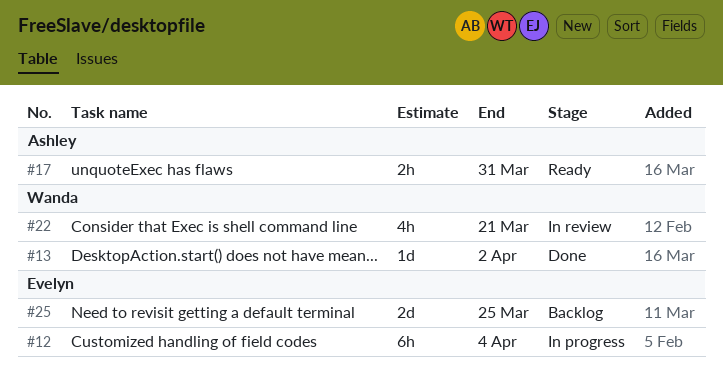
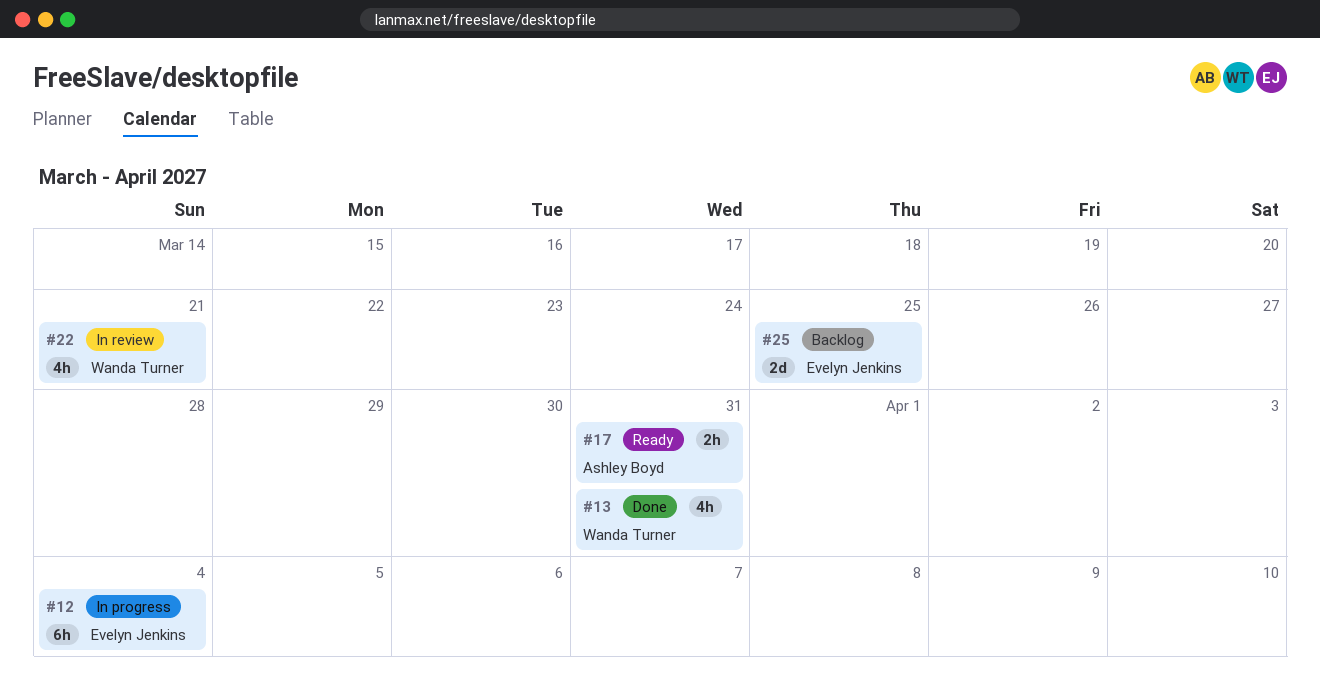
#13, estimate: 1d -> 4h
#13, due: Apr 2 -> Mar 31

